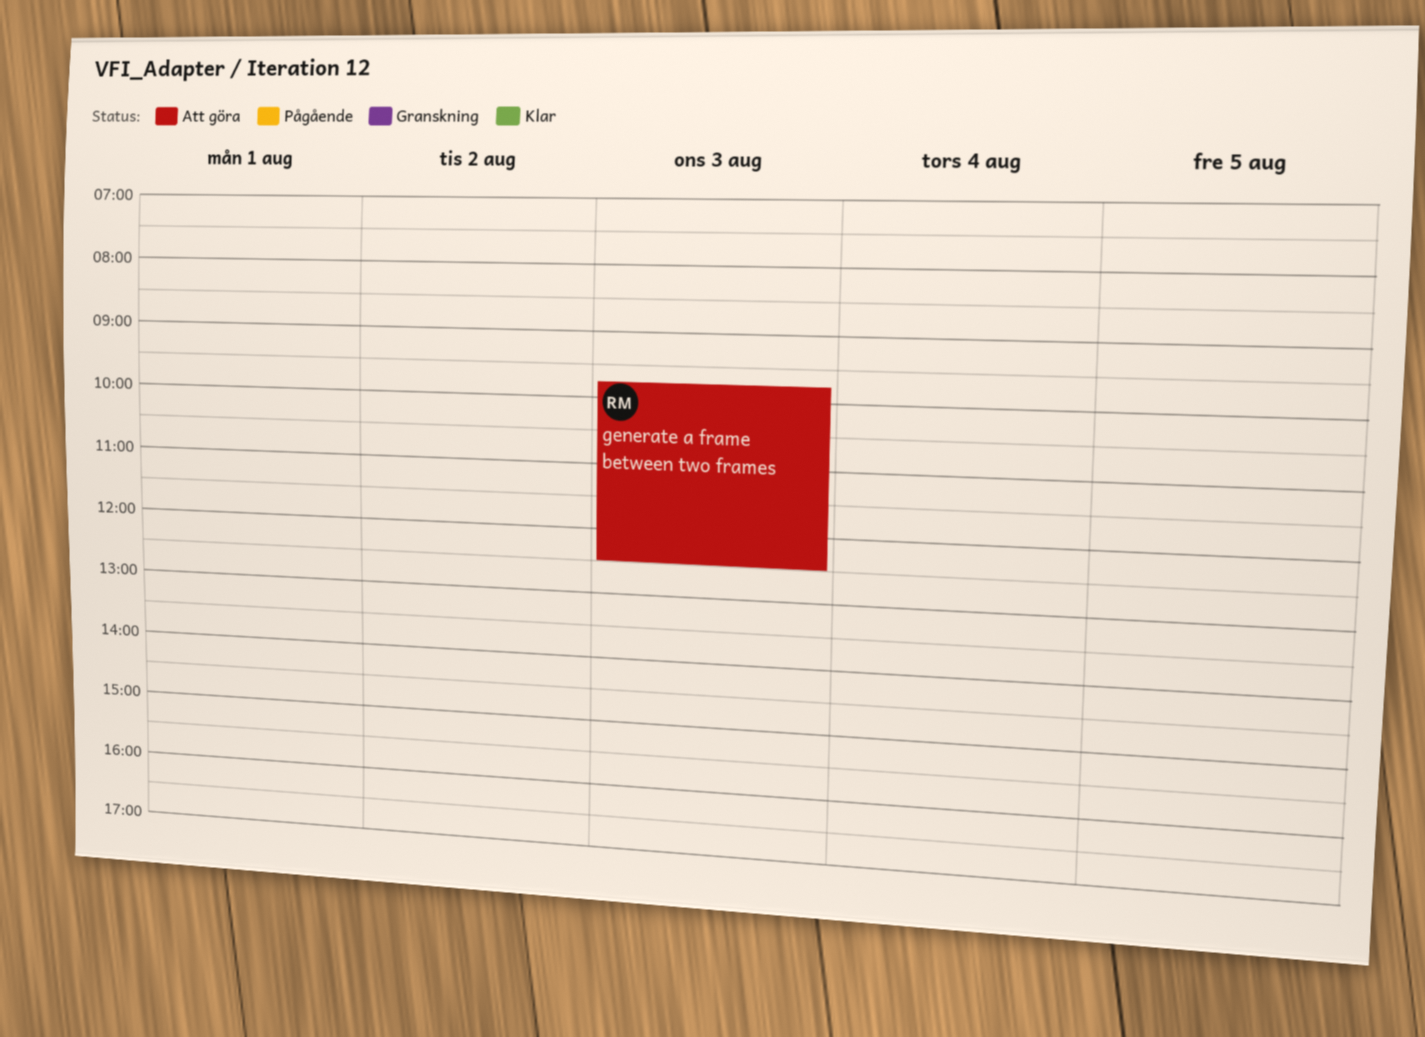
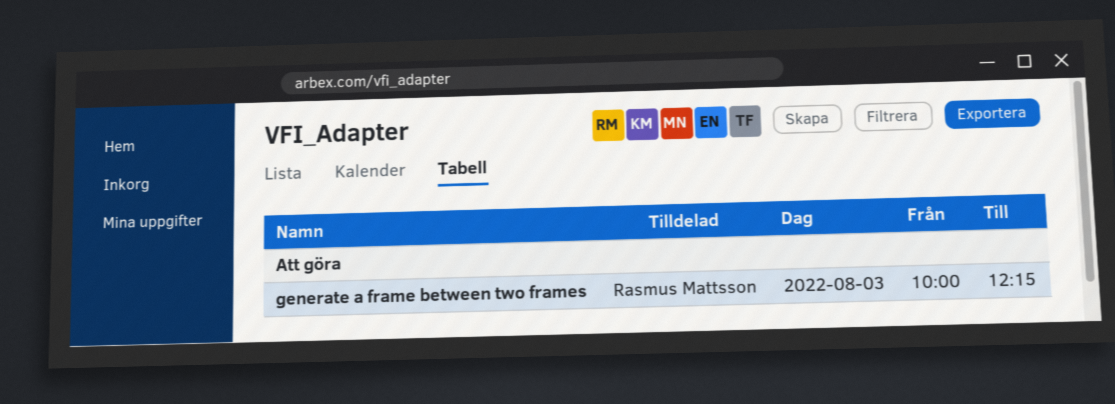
generate a frame between two frames, begins: 09:45 -> 10:00
generate a frame between two frames, ends: 12:30 -> 12:15

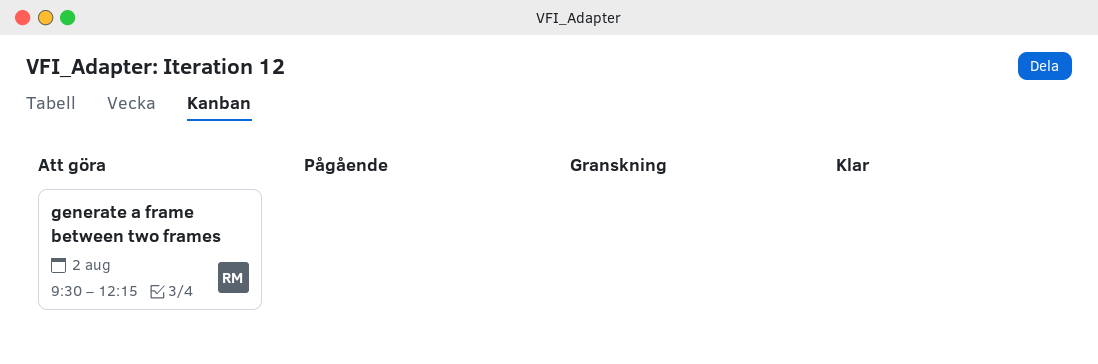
generate a frame between two frames, day: Aug 3 -> Aug 2
generate a frame between two frames, begins: 10:00 -> 09:30

